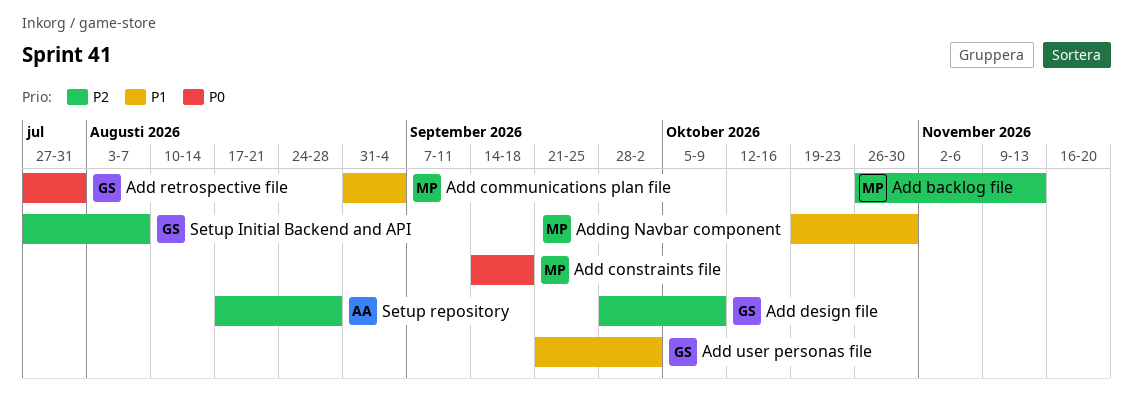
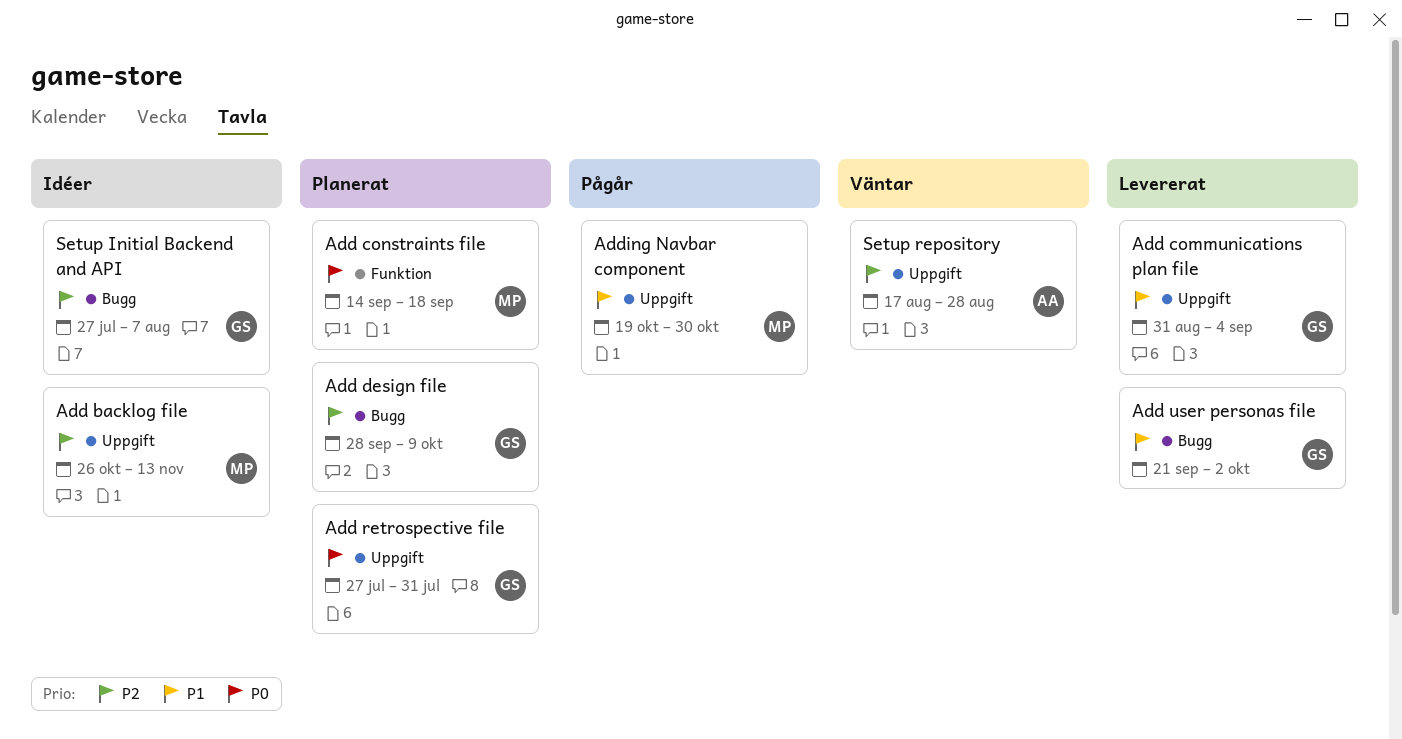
Add communications plan file, owner: MP -> GS

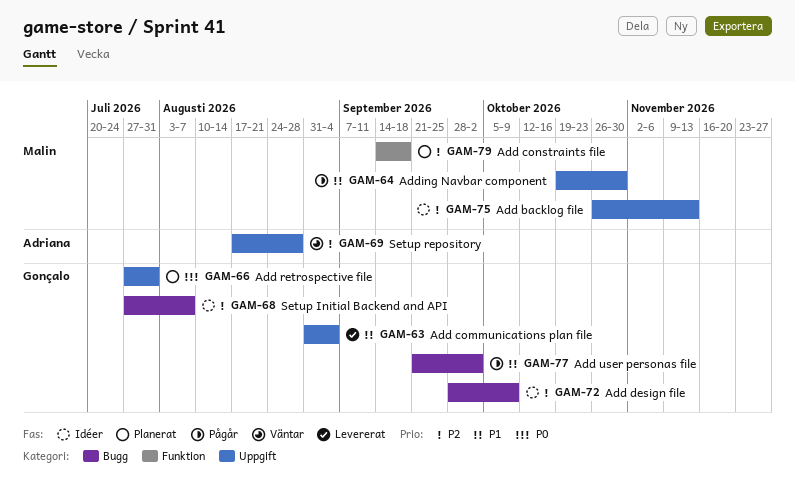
Add constraints file, priority: P0 -> P2
Add design file, status: Planerat -> Idéer
Add user personas file, status: Levererat -> Pågår

